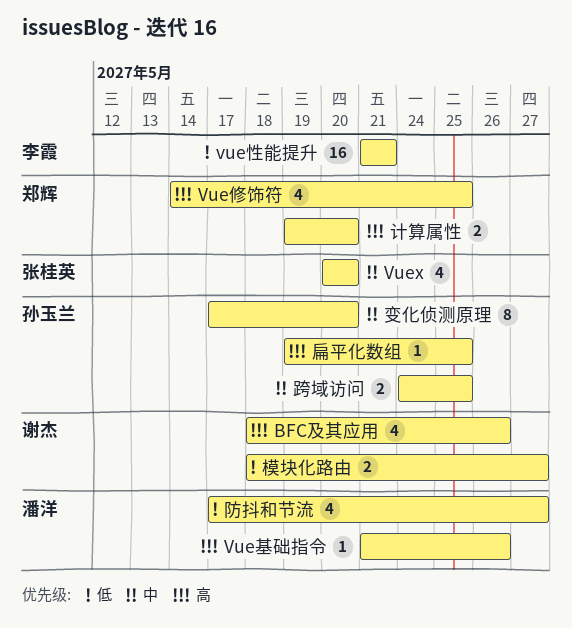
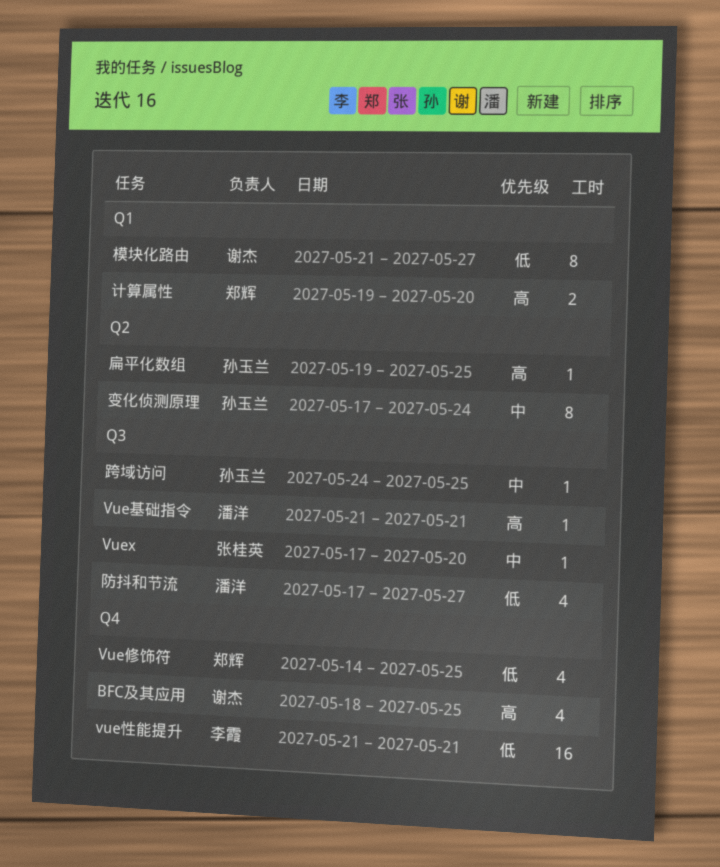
BFC及其应用, due: May 26 -> May 25
Vuex, estimate: 4 -> 1
Vuex, start: May 20 -> May 17
Vue修饰符, priority: 高 -> 低
Vue基础指令, due: May 26 -> May 21
变化侦测原理, due: May 20 -> May 24
模块化路由, estimate: 2 -> 8
模块化路由, start: May 18 -> May 21
跨域访问, estimate: 2 -> 1

